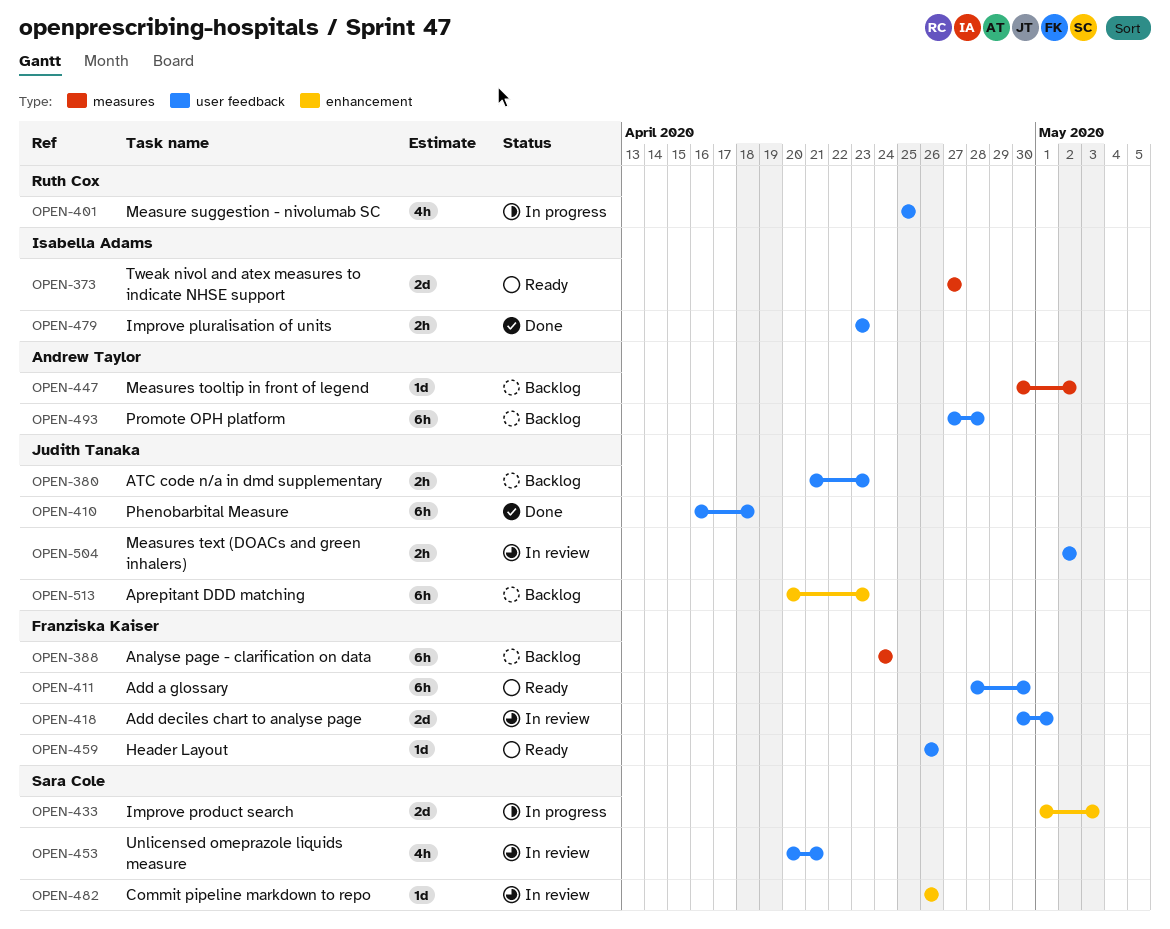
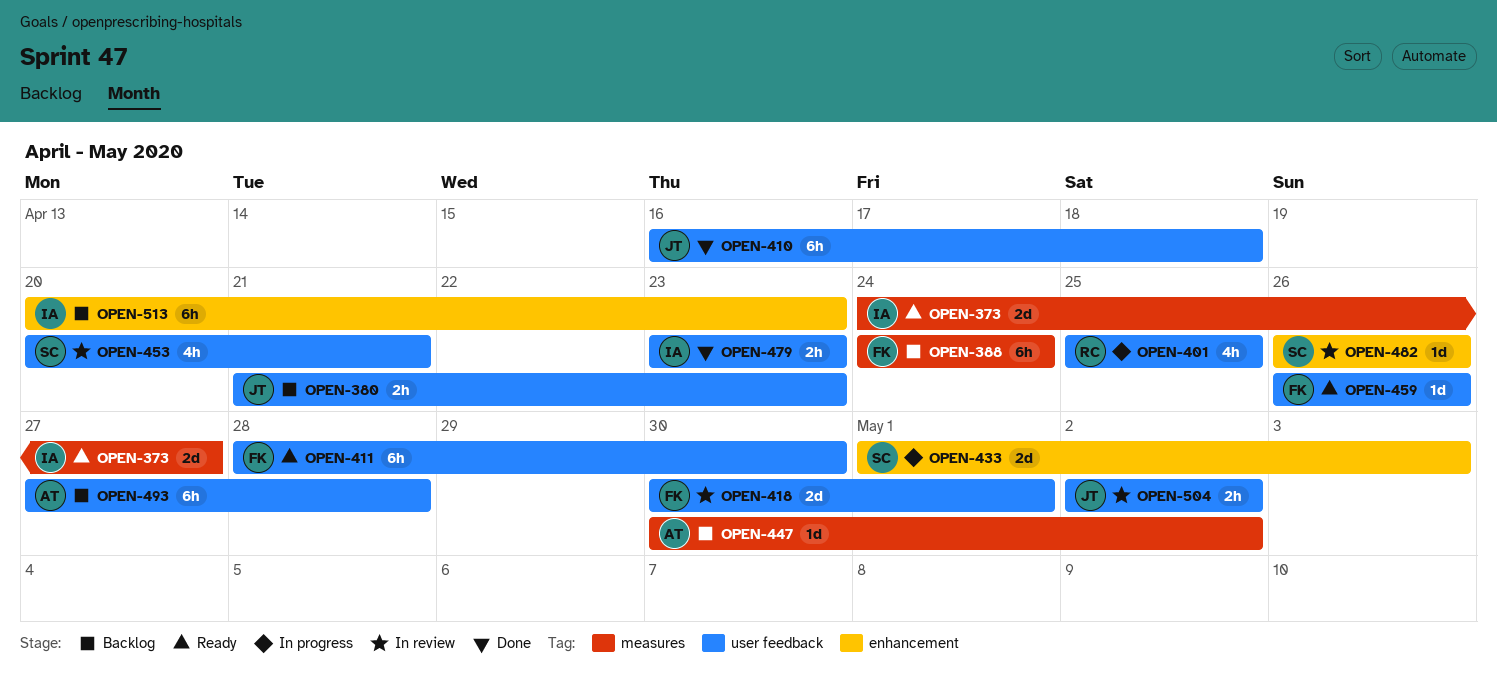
OPEN-373, start: Apr 27 -> Apr 24
OPEN-513, owner: Judith Tanaka -> Isabella Adams

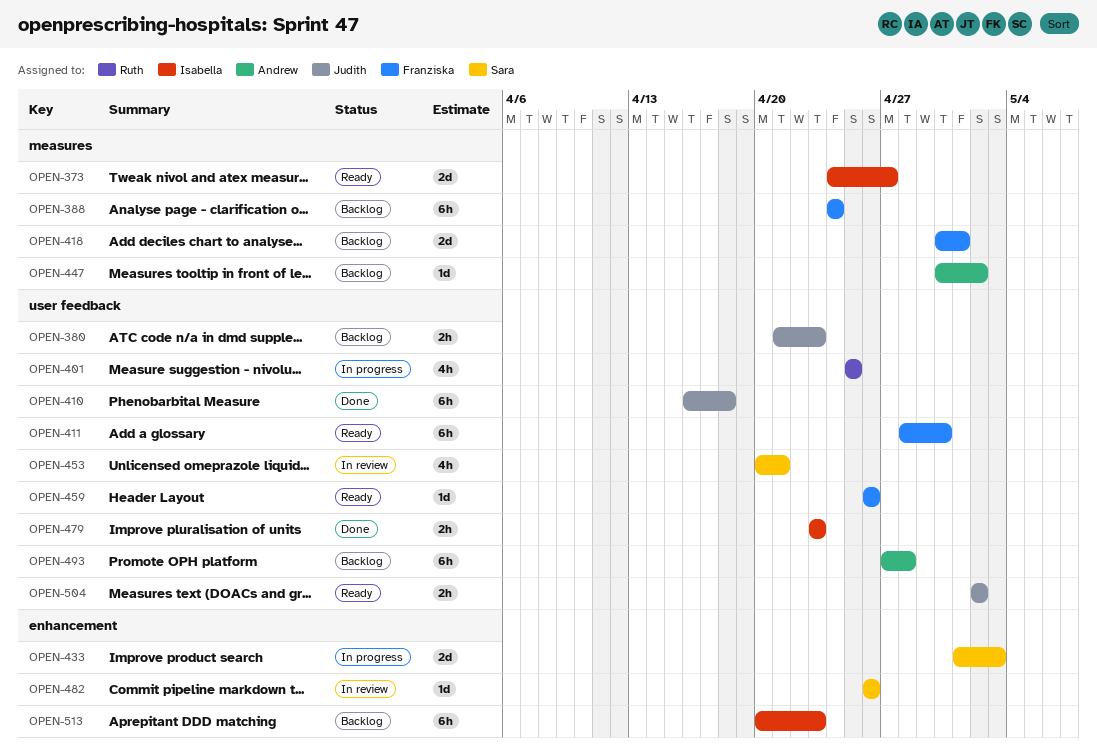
OPEN-418, status: In review -> Backlog
OPEN-418, label: user feedback -> measures
OPEN-504, status: In review -> Ready

